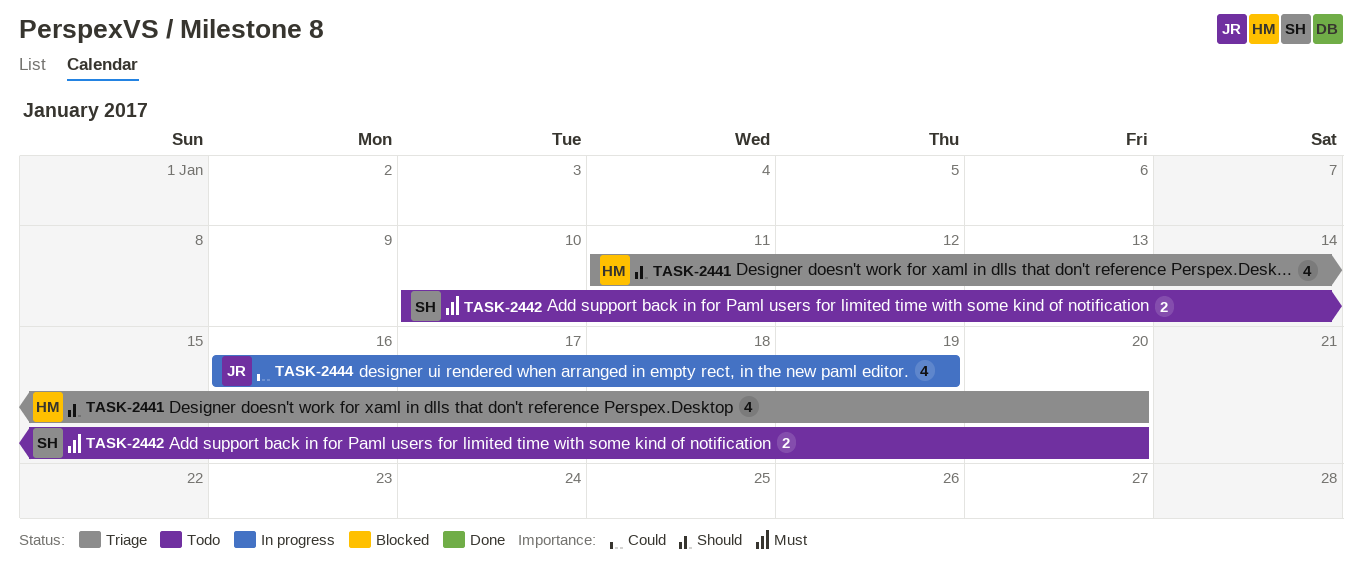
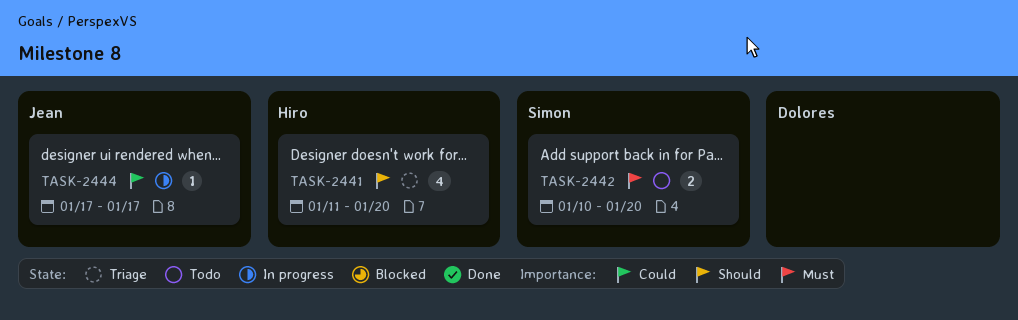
TASK-2444, estimate: 4 -> 1
TASK-2444, start: Jan 16 -> Jan 17
TASK-2444, due: Jan 19 -> Jan 17

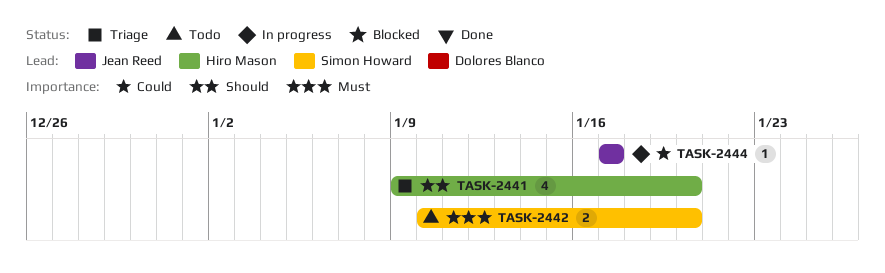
TASK-2441, start: Jan 11 -> Jan 9

